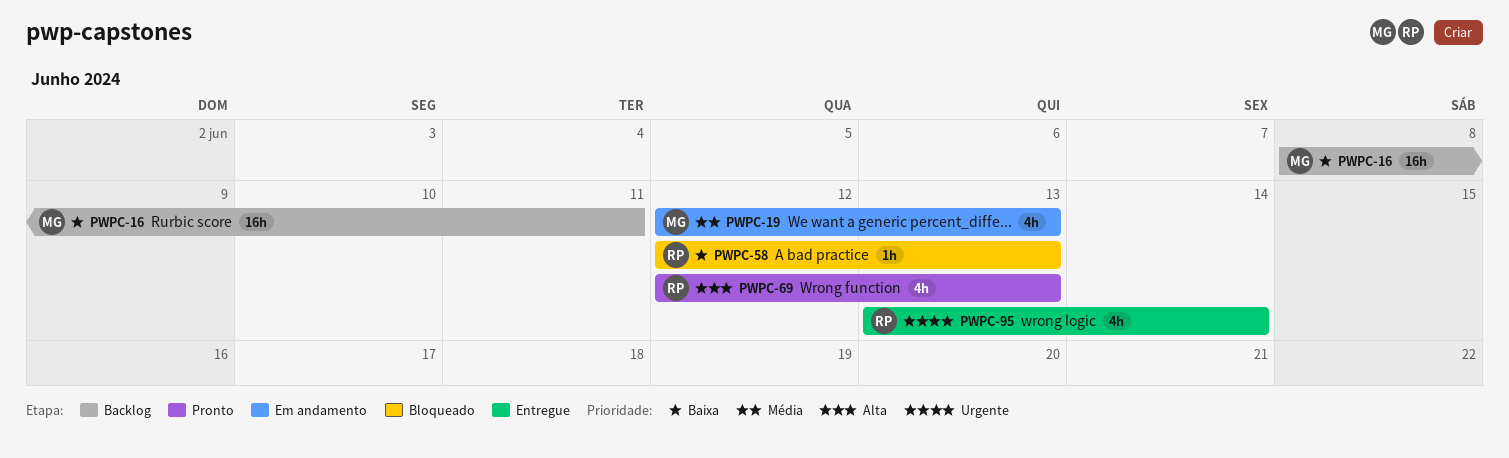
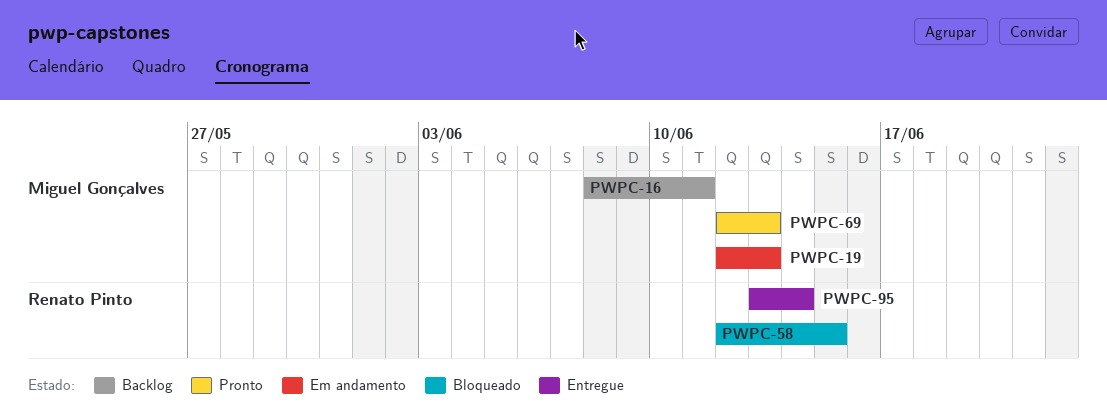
PWPC-58, due: Jun 13 -> Jun 15
PWPC-69, owner: Renato Pinto -> Miguel Gonçalves

